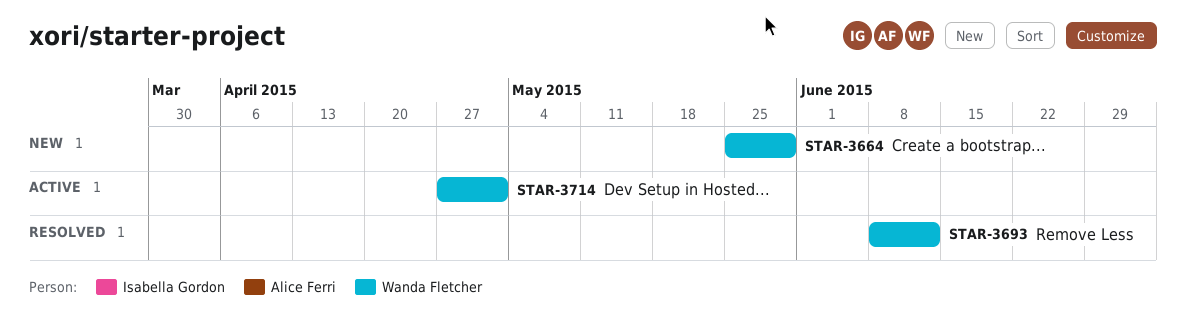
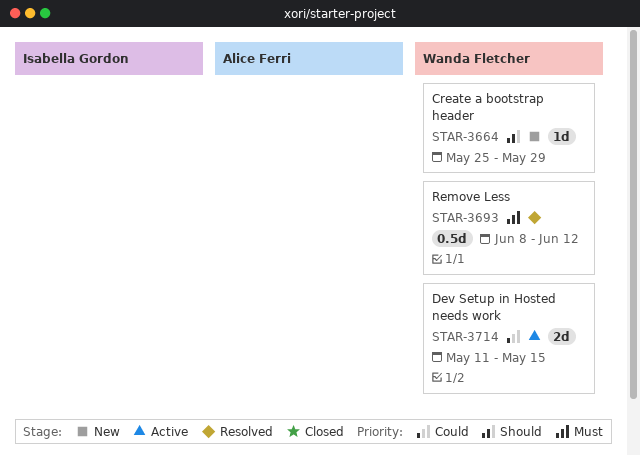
STAR-3714, start: Apr 27 -> May 11
STAR-3714, due: May 1 -> May 15

